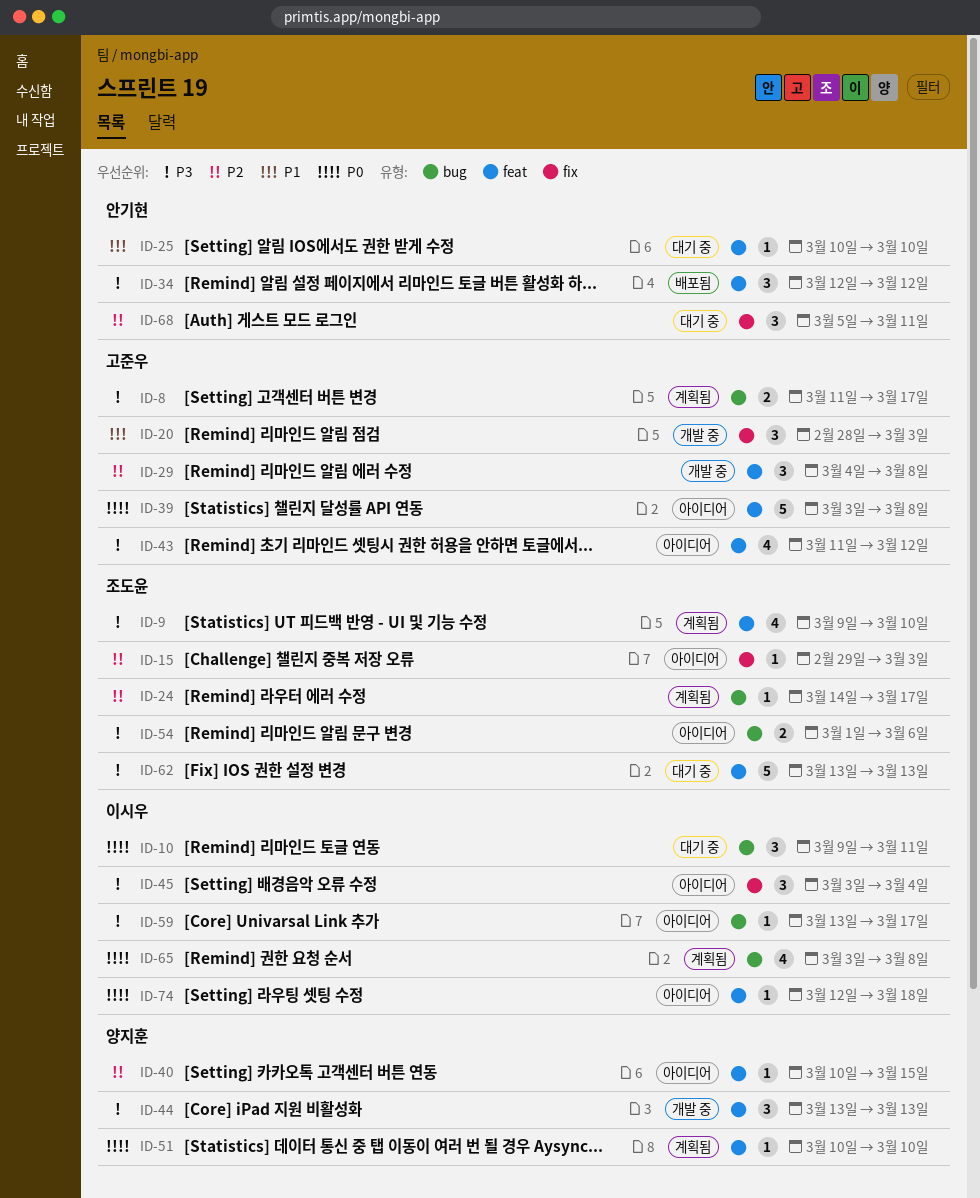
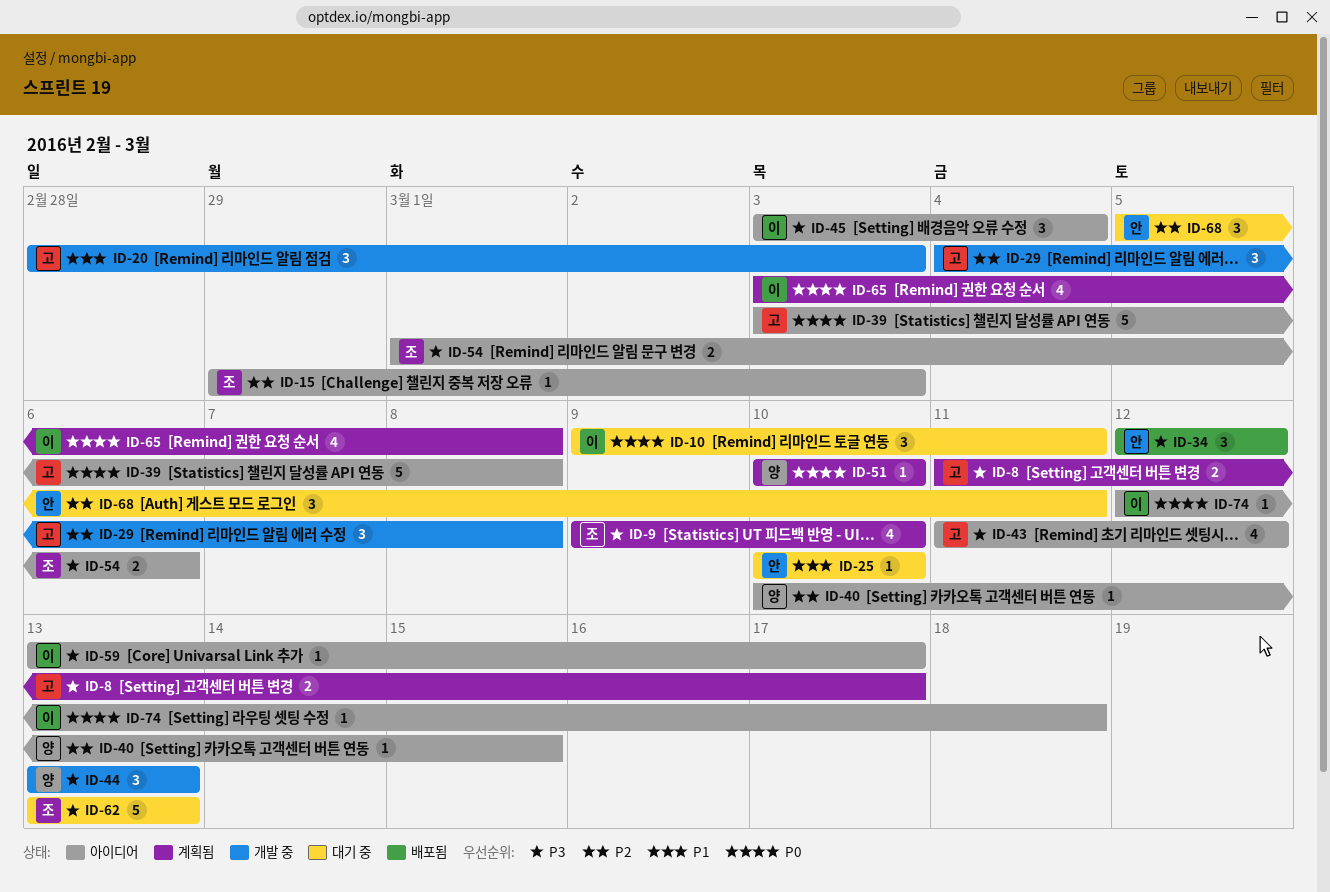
ID-24: present -> none

